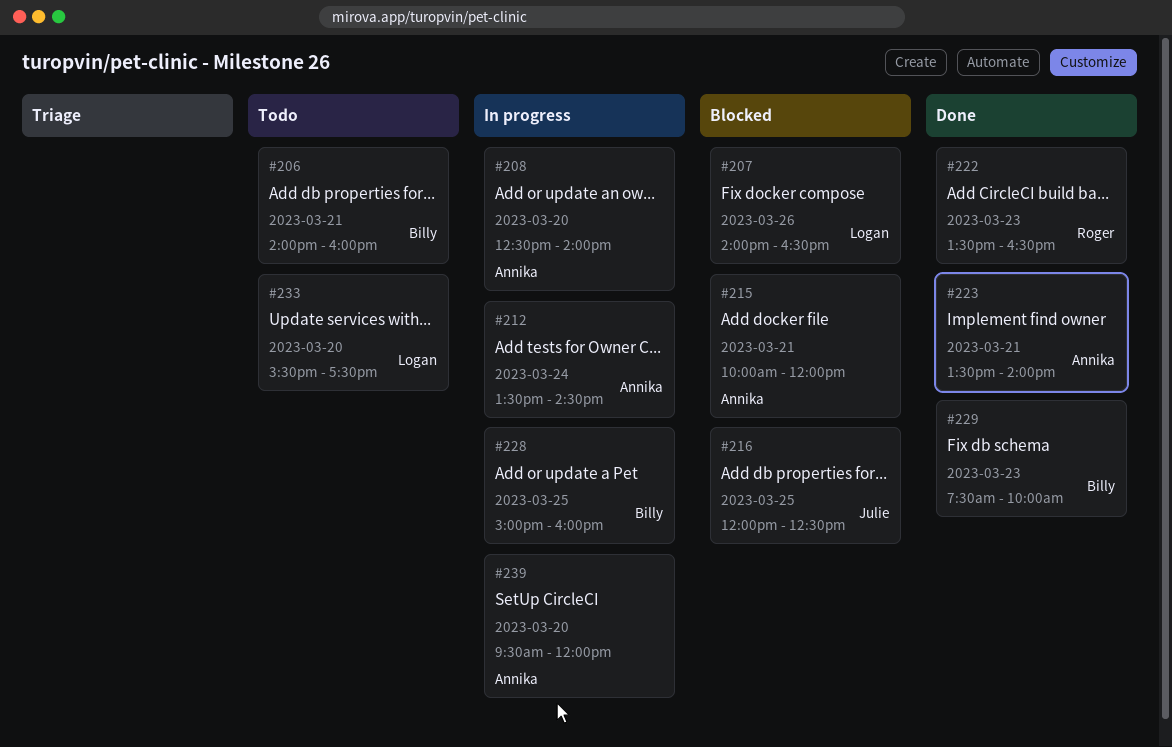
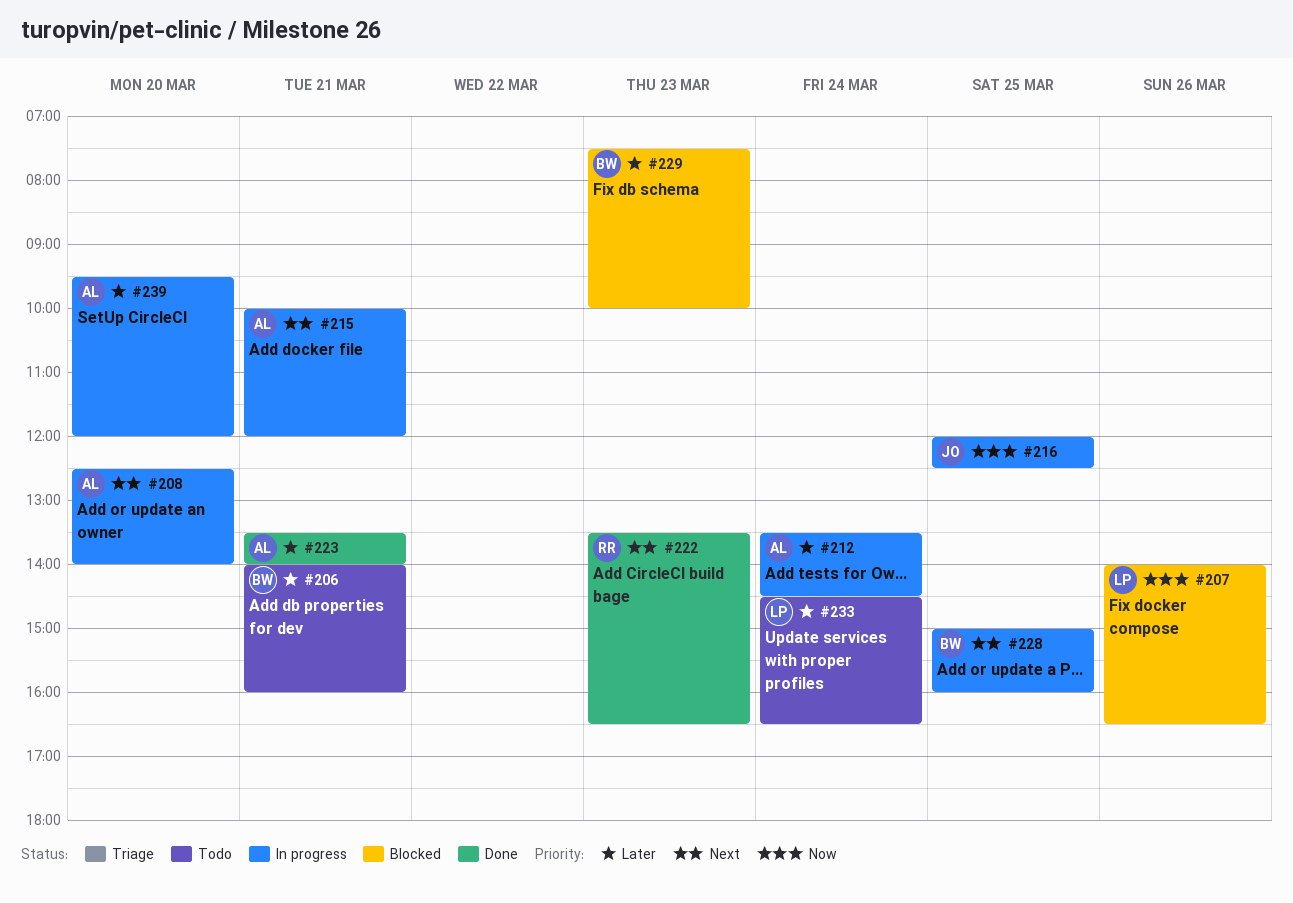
#215, status: Blocked -> In progress
#216, status: Blocked -> In progress
#229, status: Done -> Blocked
#233, day: Mar 20 -> Mar 24
#233, begins: 15:30 -> 14:30
#233, ends: 17:30 -> 16:30

